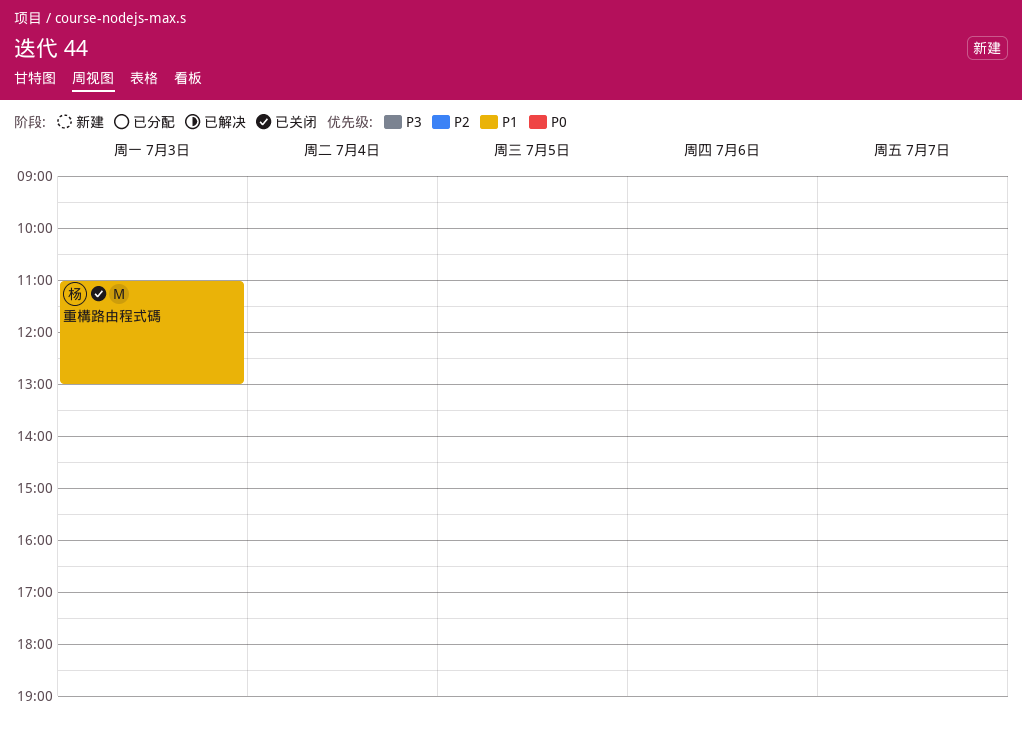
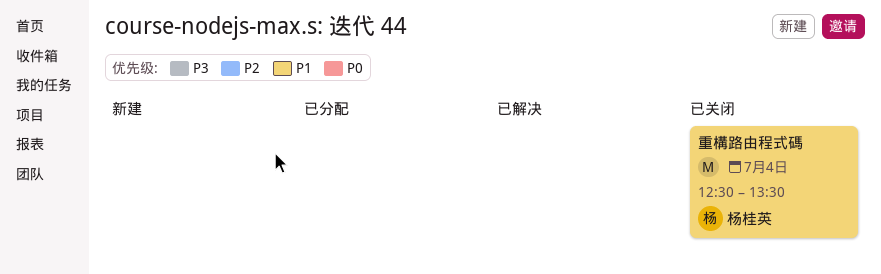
重構路由程式碼, day: Jul 3 -> Jul 4
重構路由程式碼, begins: 11:00 -> 12:30
重構路由程式碼, ends: 13:00 -> 13:30

